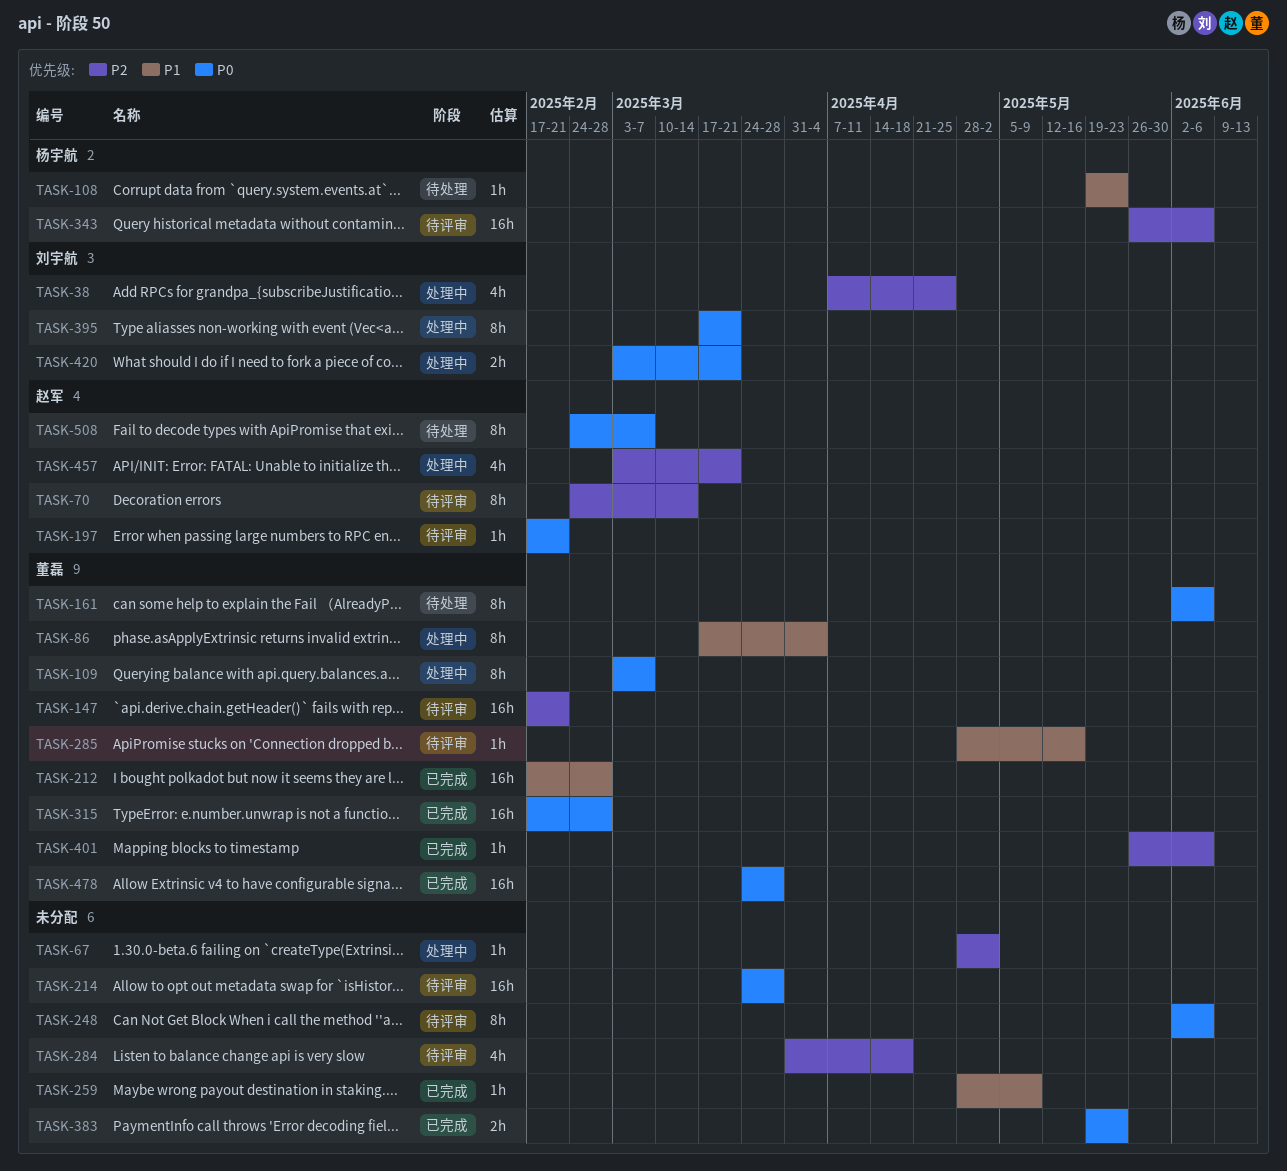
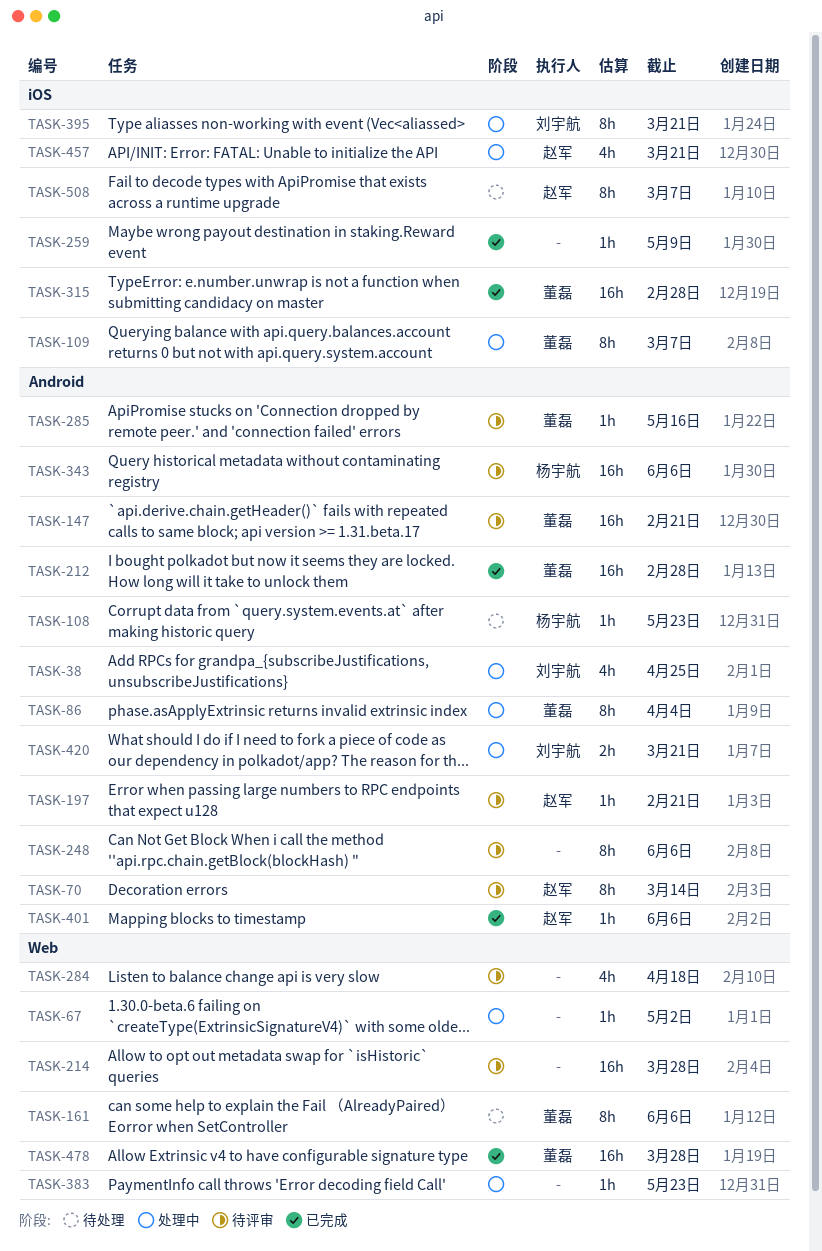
TASK-383, status: 已完成 -> 处理中
TASK-383, estimate: 2h -> 1h
TASK-401, owner: 董磊 -> 赵军

